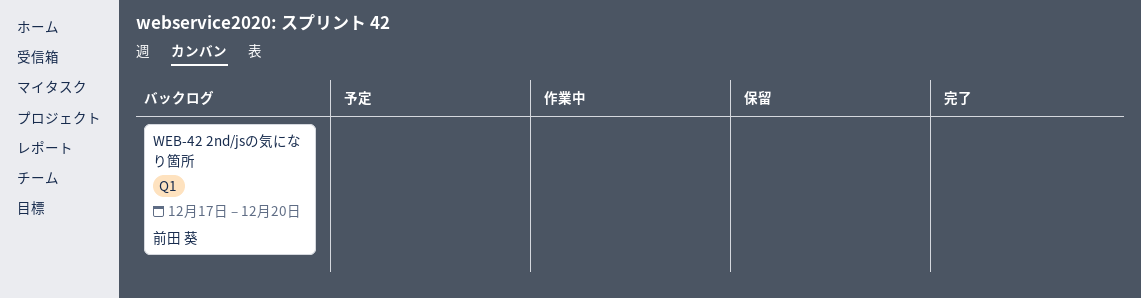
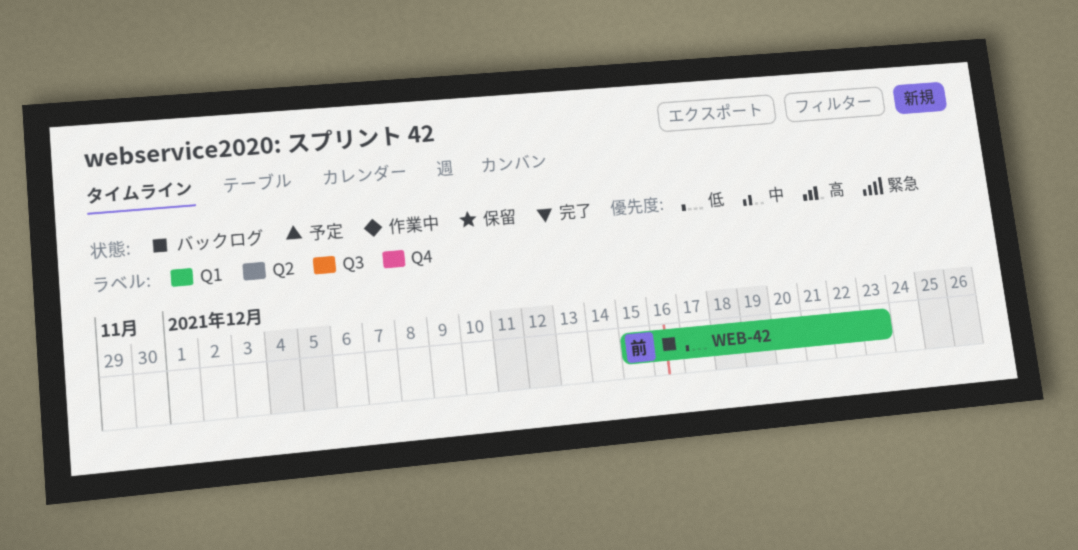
WEB-42, start: Dec 17 -> Dec 15
WEB-42, due: Dec 20 -> Dec 23

